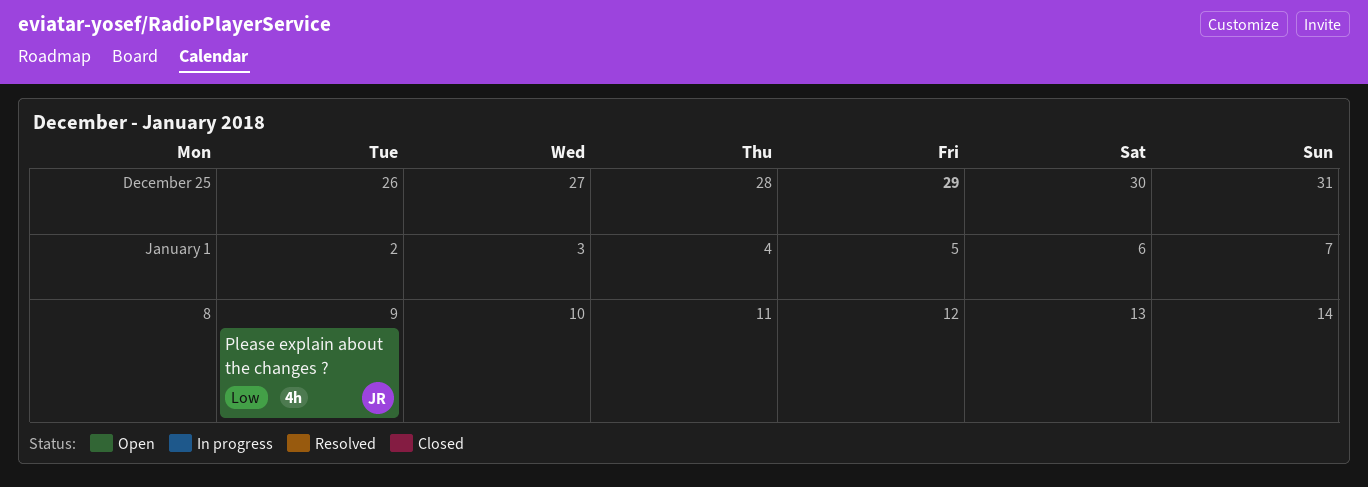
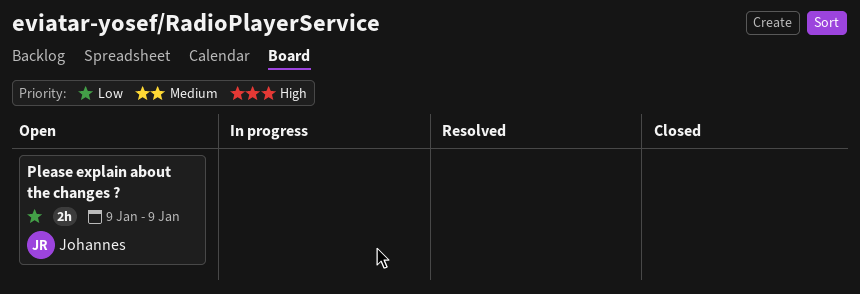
Please explain about the changes ?, estimate: 4h -> 2h

